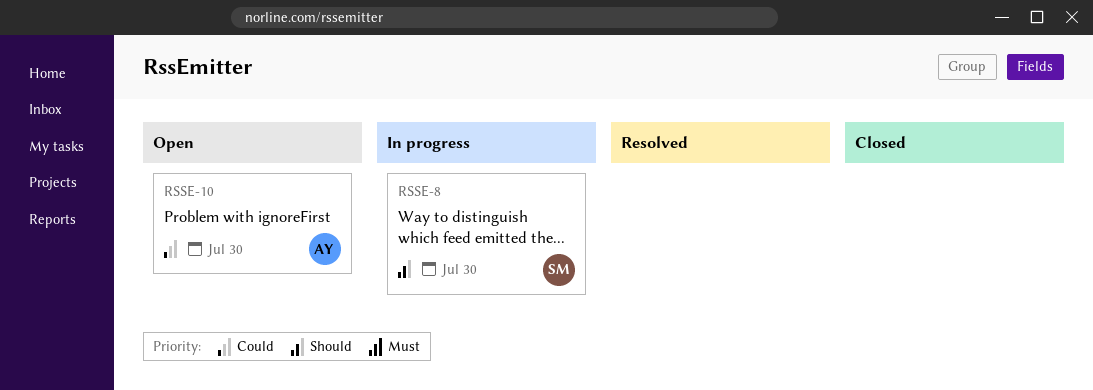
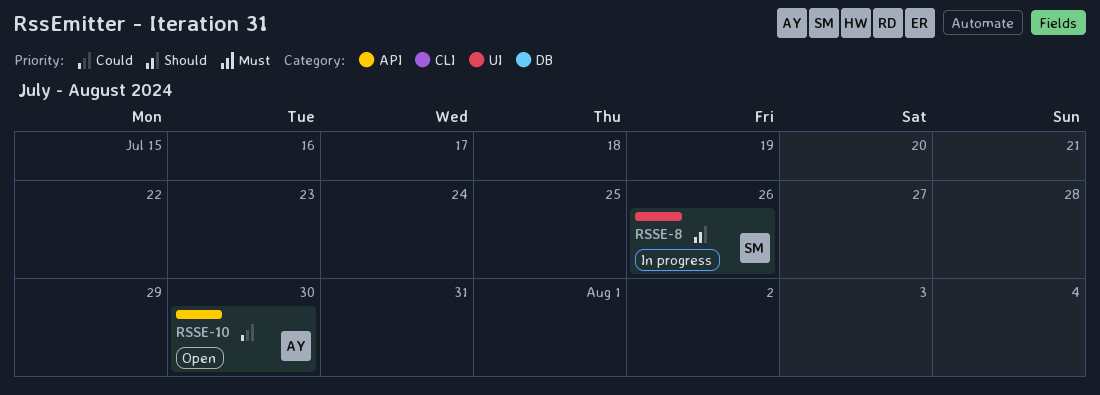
RSSE-8, due: Jul 30 -> Jul 26

